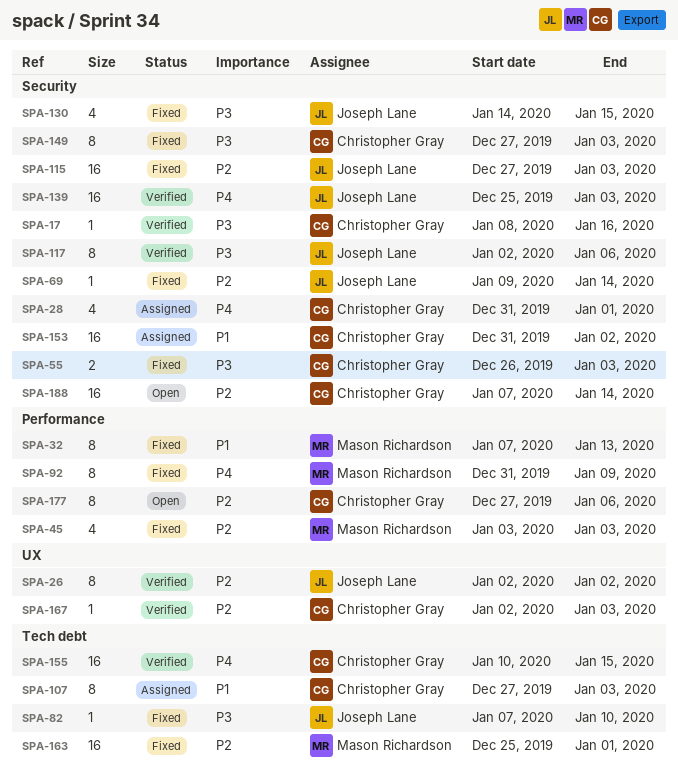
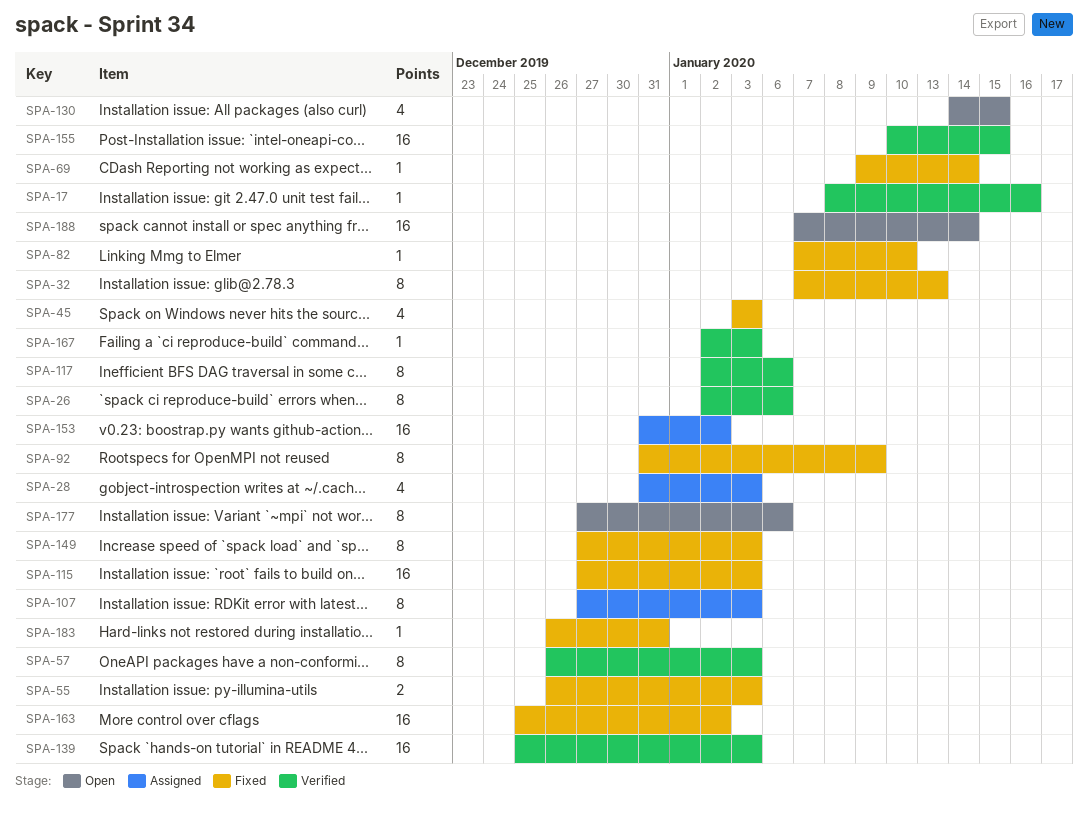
SPA-26, due: Jan 2 -> Jan 6
SPA-28, due: Jan 1 -> Jan 3
SPA-57: none -> present
SPA-130, status: Fixed -> Open
SPA-163, due: Jan 1 -> Jan 2
SPA-183: none -> present

